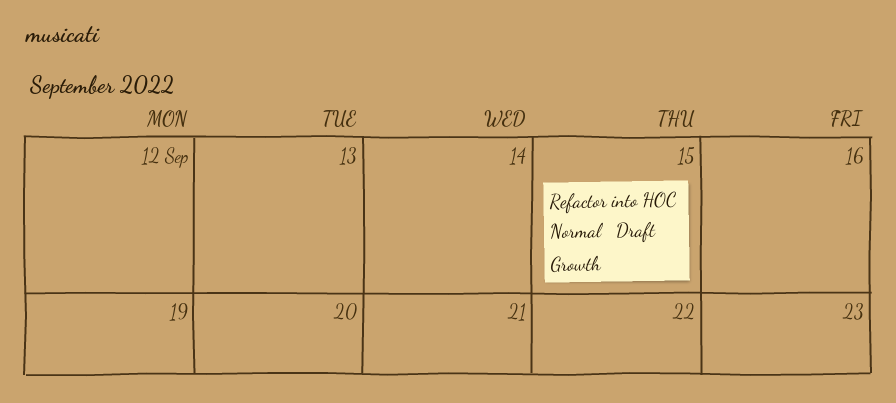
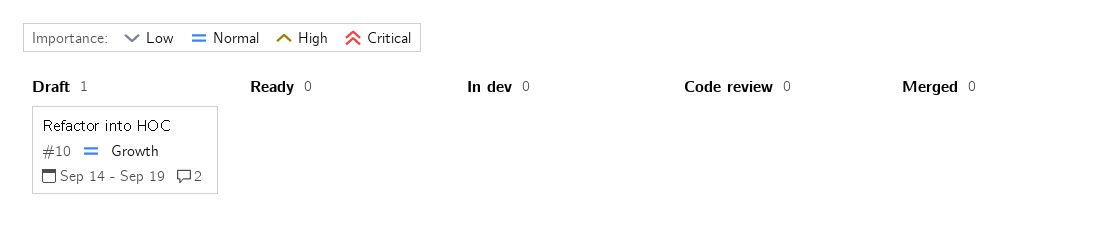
Refactor into HOC, due: Sep 15 -> Sep 19

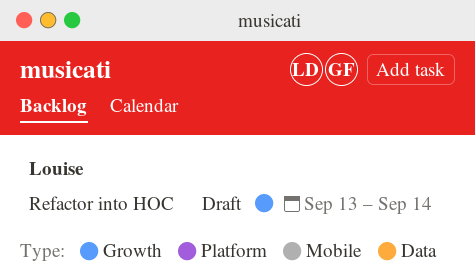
Refactor into HOC, start: Sep 14 -> Sep 13
Refactor into HOC, due: Sep 19 -> Sep 14

